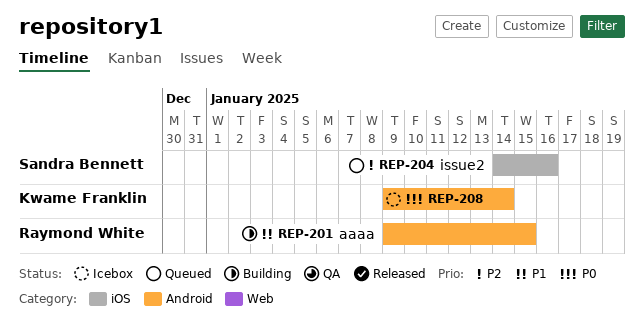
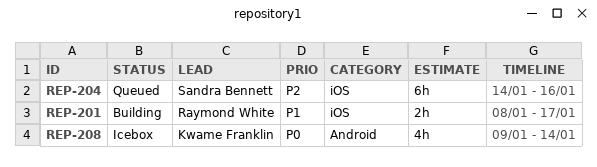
REP-201, label: Android -> iOS
REP-201, start: Jan 9 -> Jan 8
REP-201, due: Jan 15 -> Jan 17

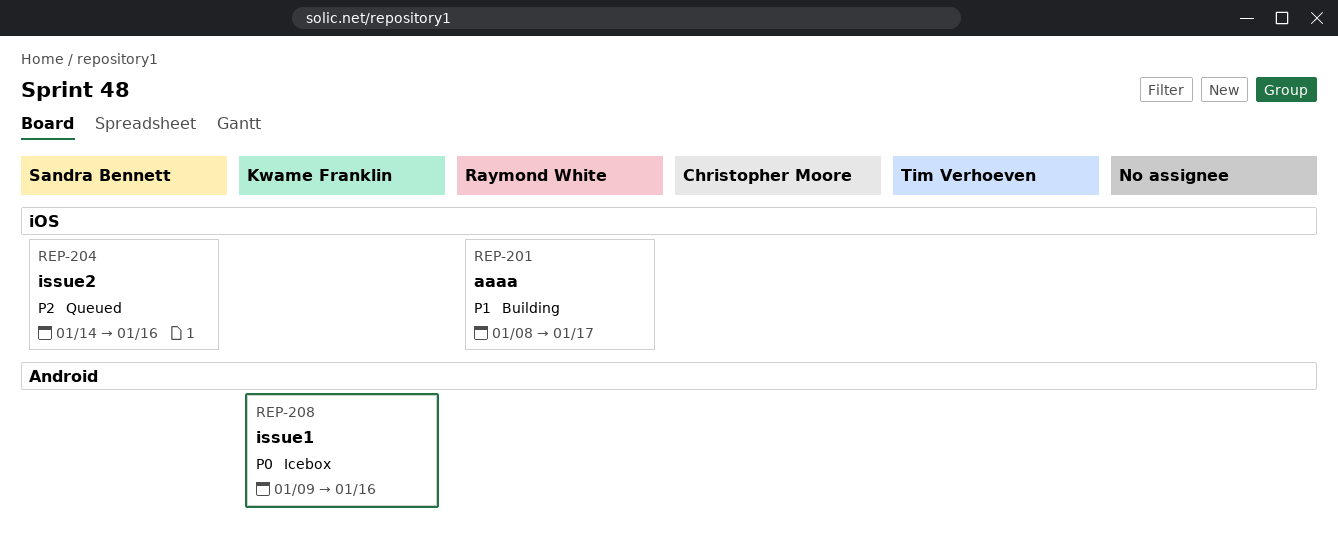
REP-208, due: Jan 14 -> Jan 16

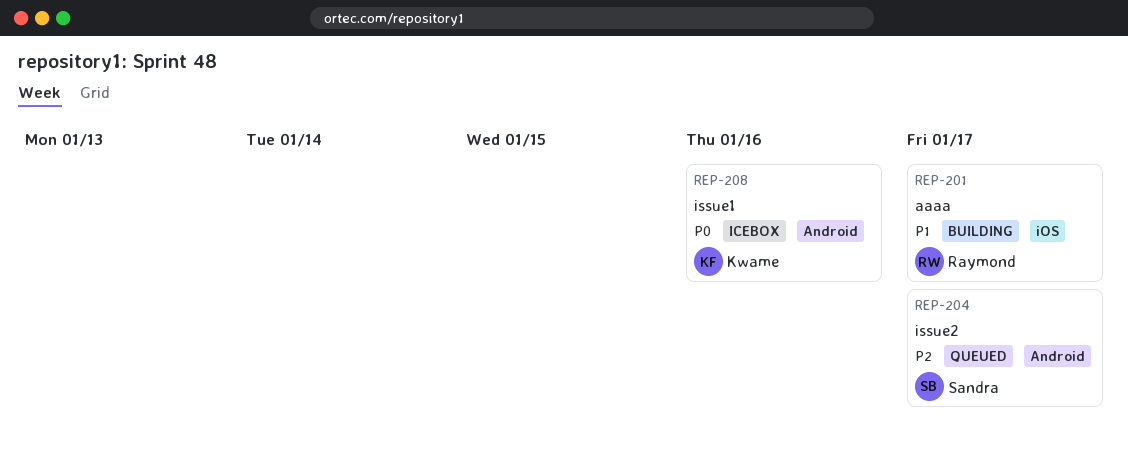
REP-204, label: iOS -> Android
REP-204, due: Jan 16 -> Jan 17

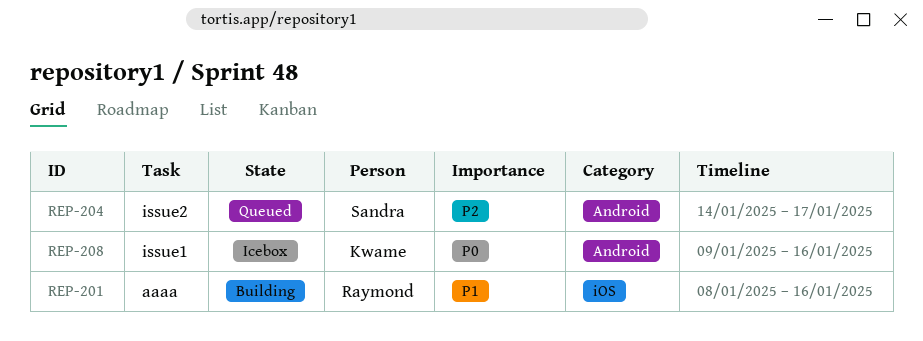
REP-201, due: Jan 17 -> Jan 16

